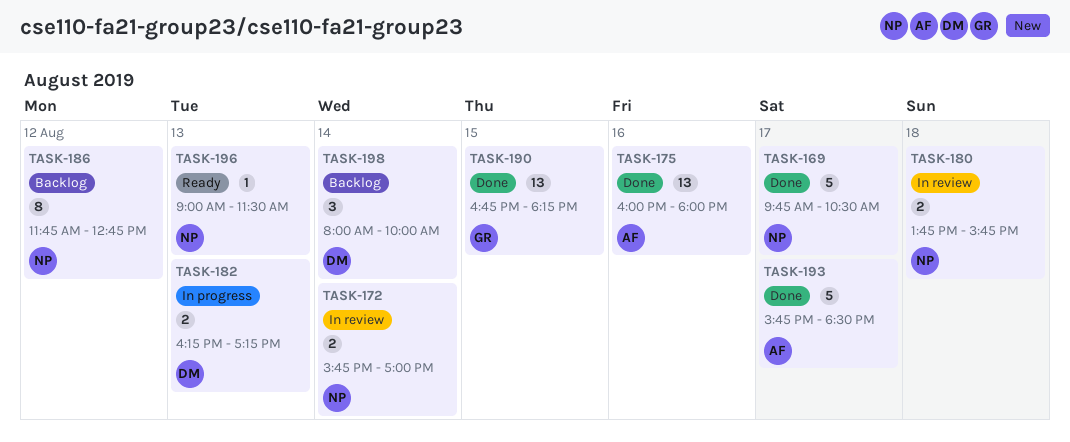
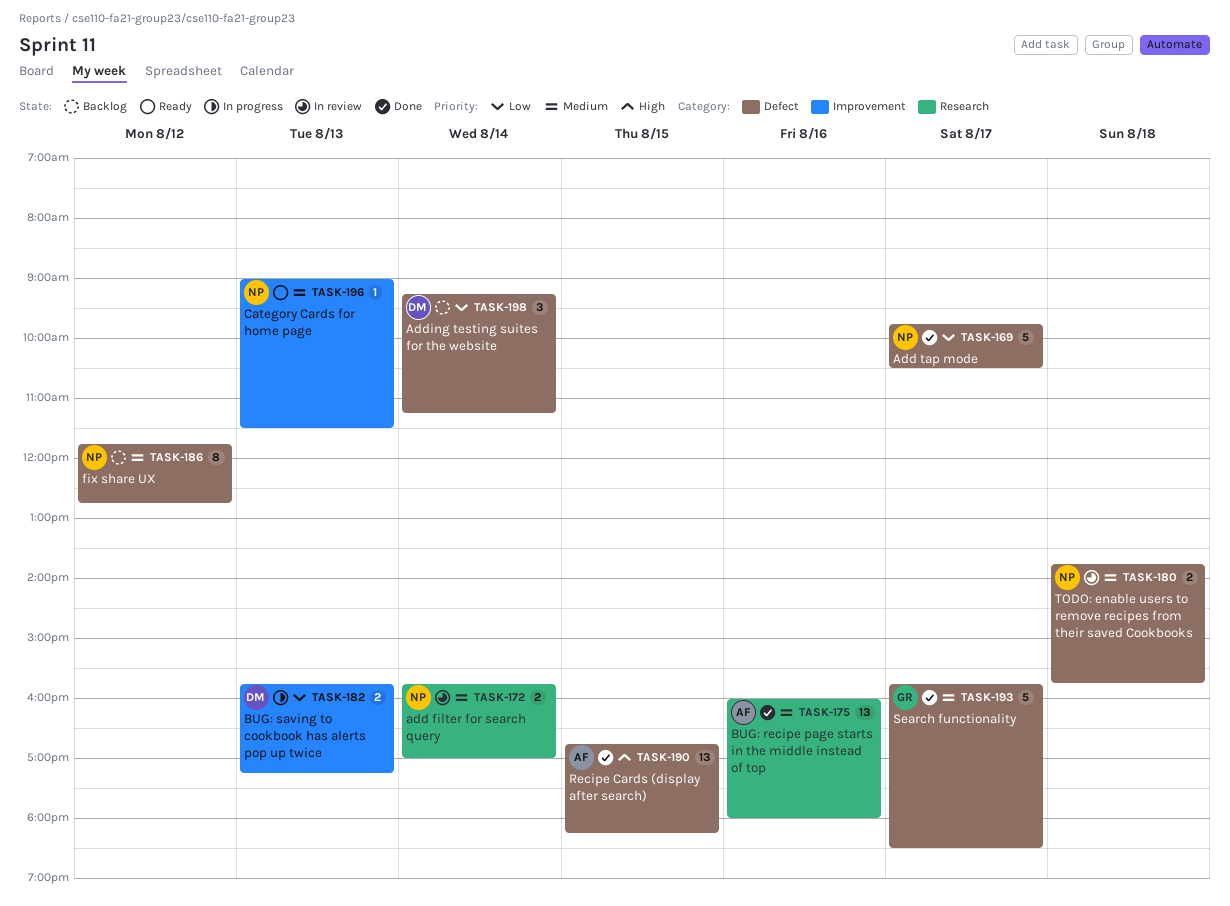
TASK-182, begins: 16:15 -> 15:45
TASK-190, owner: GR -> AF
TASK-193, owner: AF -> GR
TASK-198, begins: 08:00 -> 09:15
TASK-198, ends: 10:00 -> 11:15

